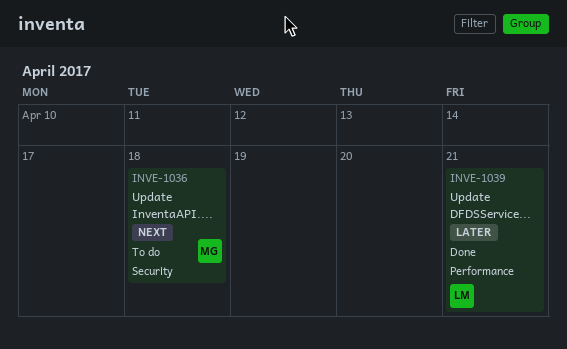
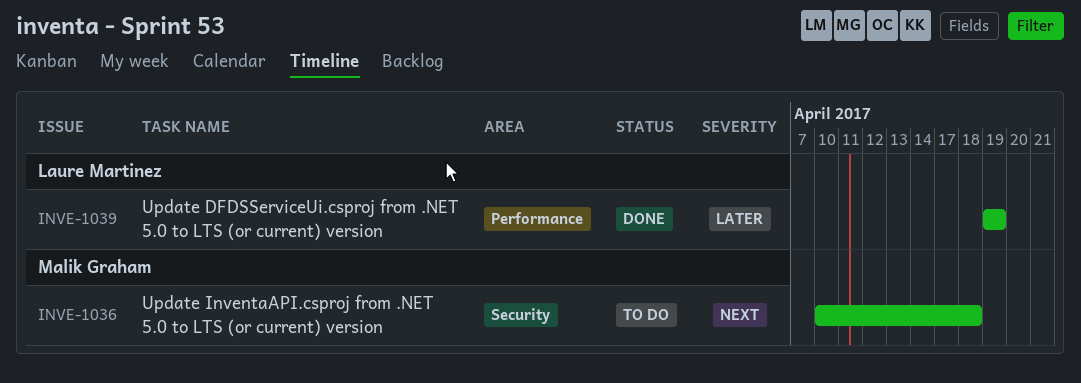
INVE-1039, due: Apr 21 -> Apr 19

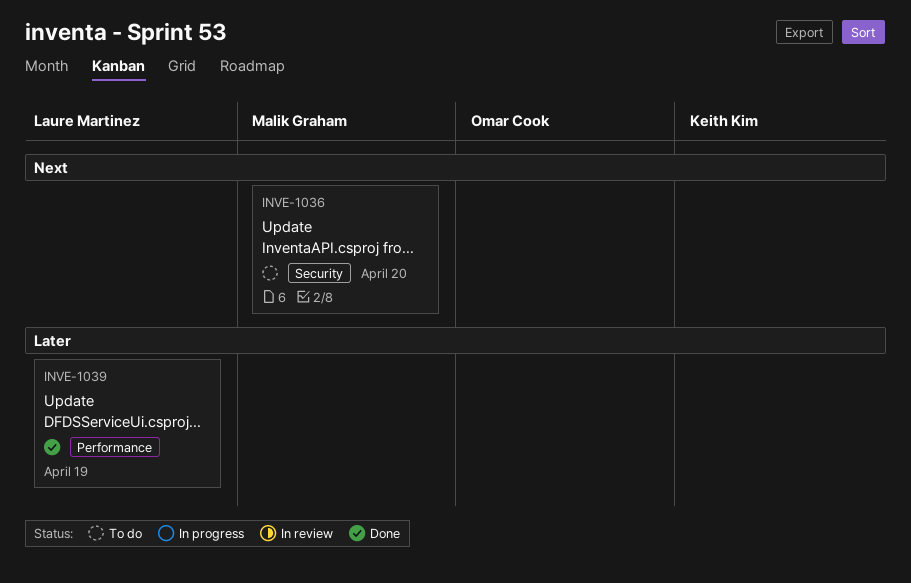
INVE-1036, due: Apr 18 -> Apr 20

